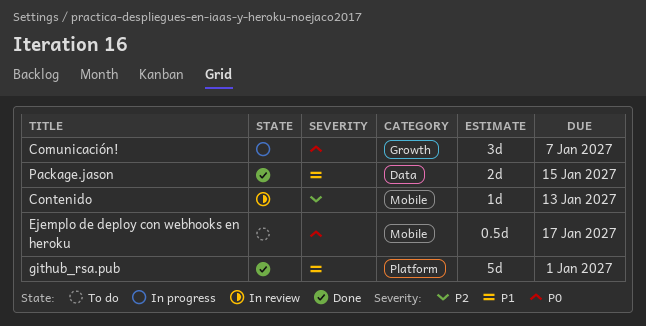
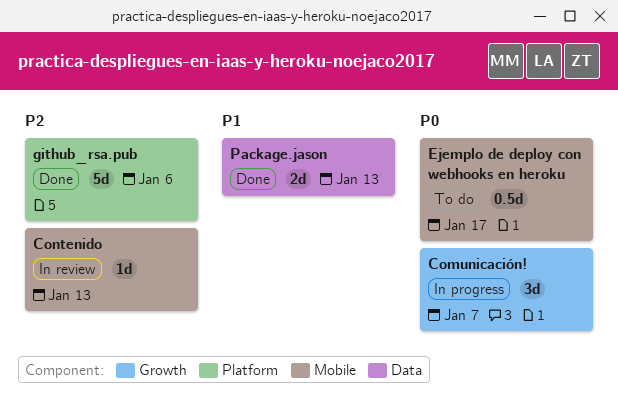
github_rsa.pub, priority: P1 -> P2
github_rsa.pub, due: Jan 1 -> Jan 6
Package.jason, due: Jan 15 -> Jan 13

